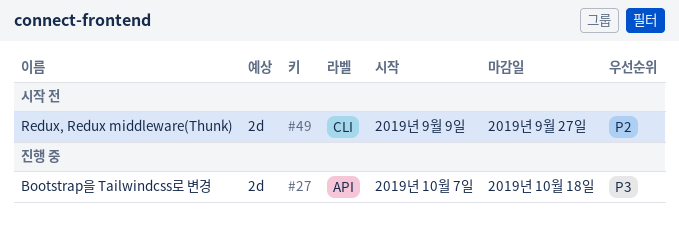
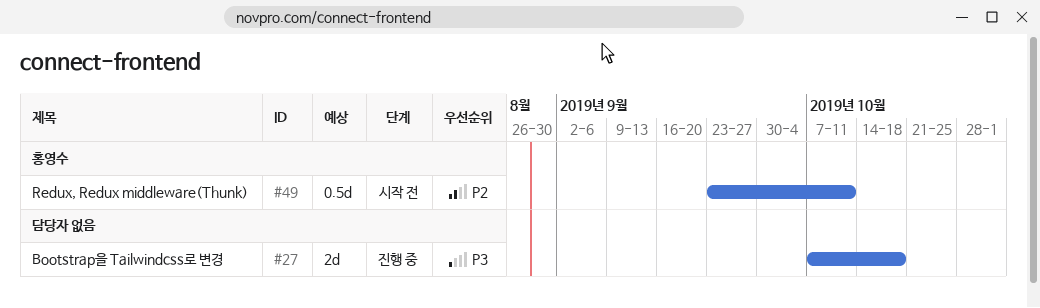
#49, estimate: 2d -> 0.5d
#49, start: Sep 9 -> Sep 23
#49, due: Sep 27 -> Oct 11

